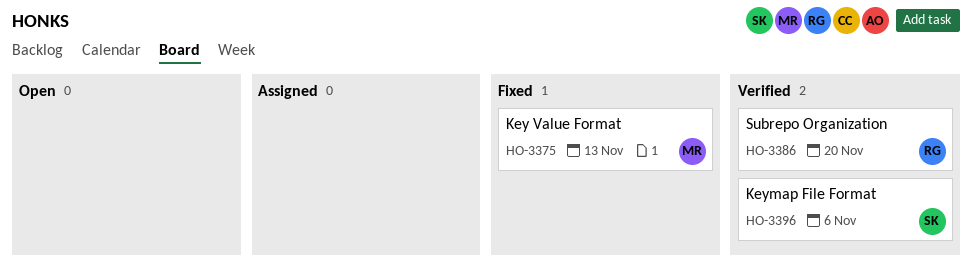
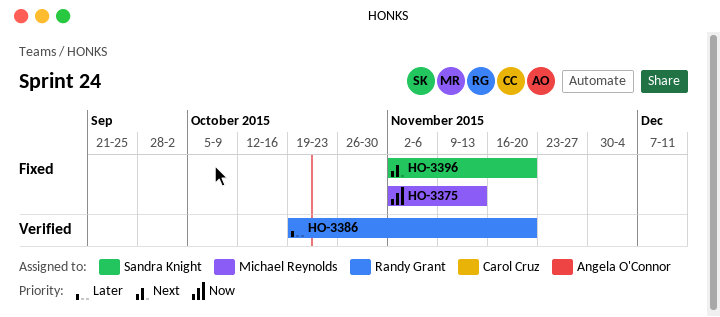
HO-3396, status: Verified -> Fixed
HO-3396, due: Nov 6 -> Nov 20

